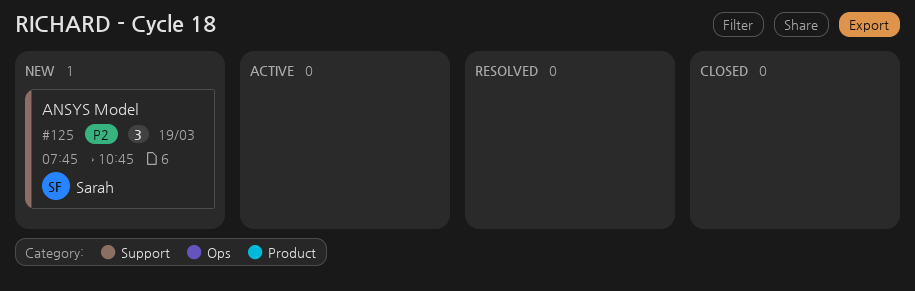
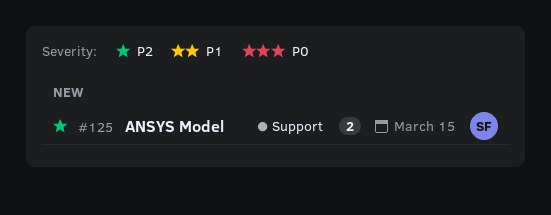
#125, estimate: 3 -> 2
#125, day: Mar 19 -> Mar 15

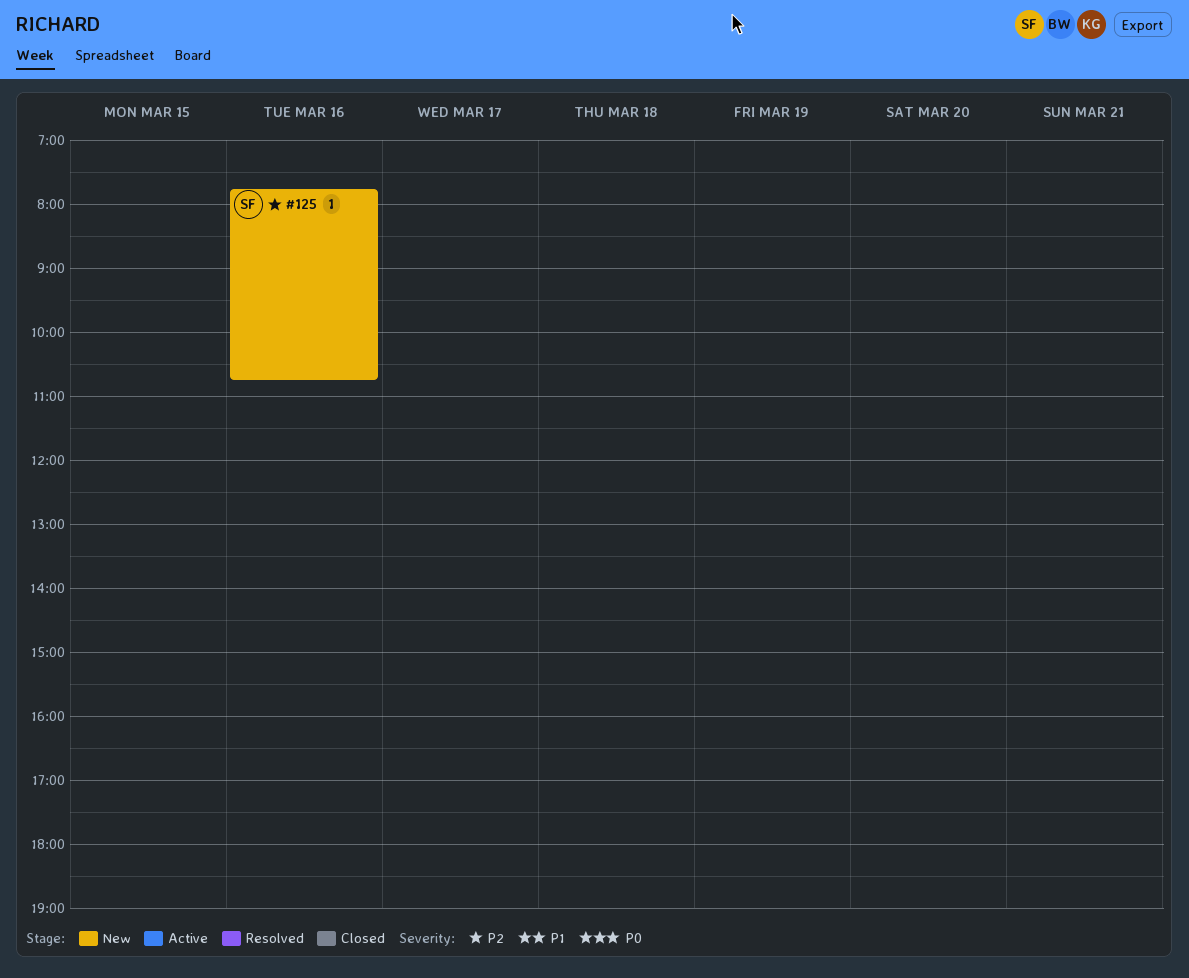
#125, estimate: 2 -> 1
#125, day: Mar 15 -> Mar 16

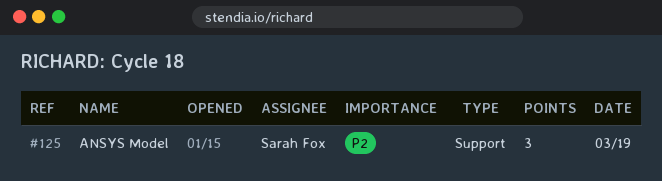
#125, estimate: 1 -> 3
#125, day: Mar 16 -> Mar 19

